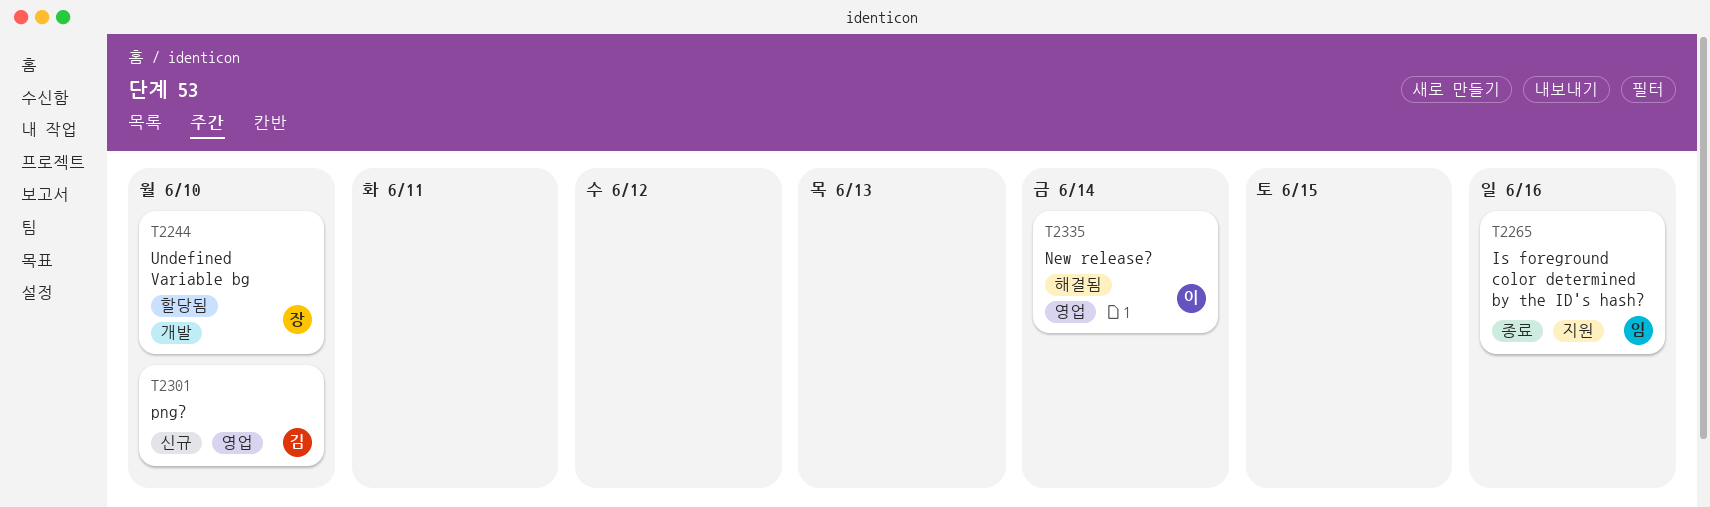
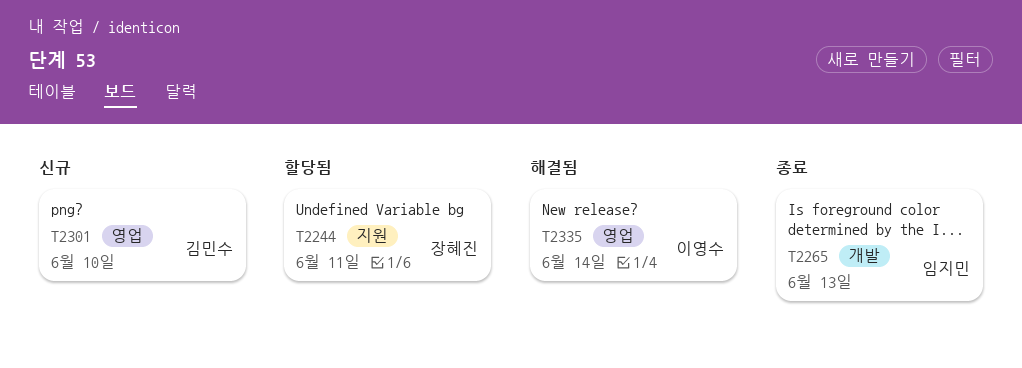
T2244, label: 개발 -> 지원
T2244, due: Jun 10 -> Jun 11
T2265, label: 지원 -> 개발
T2265, due: Jun 16 -> Jun 13

